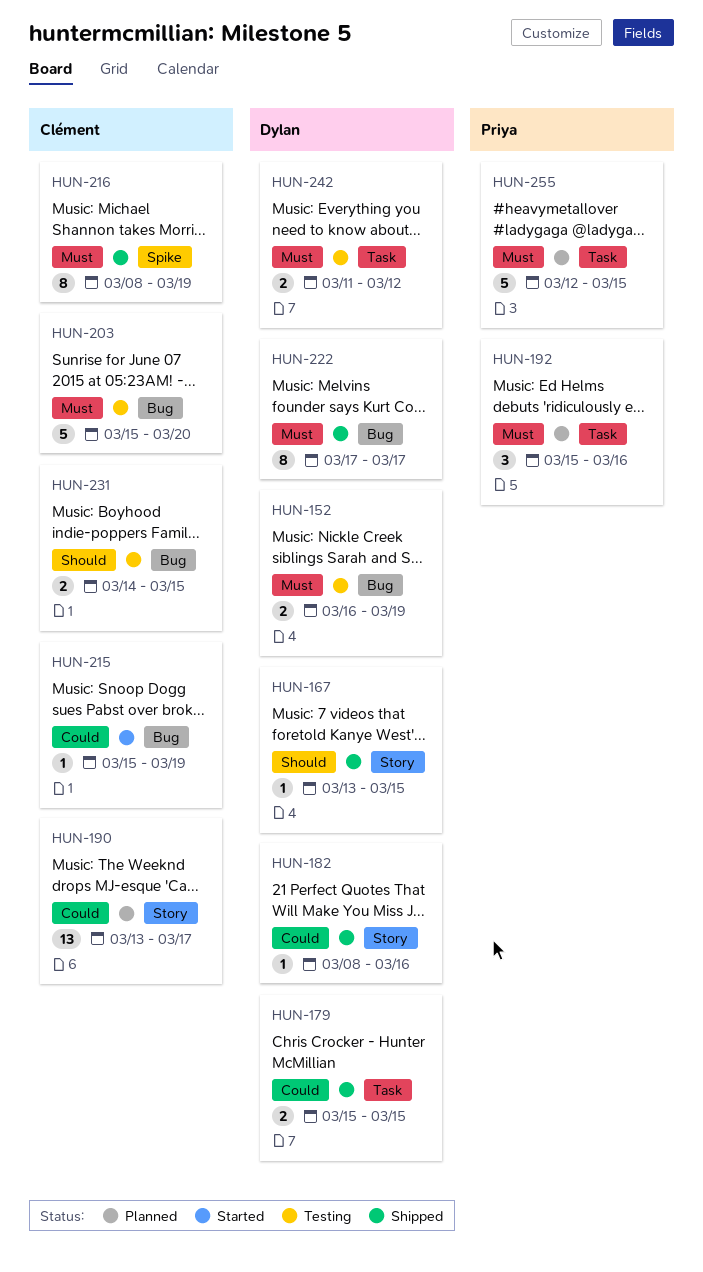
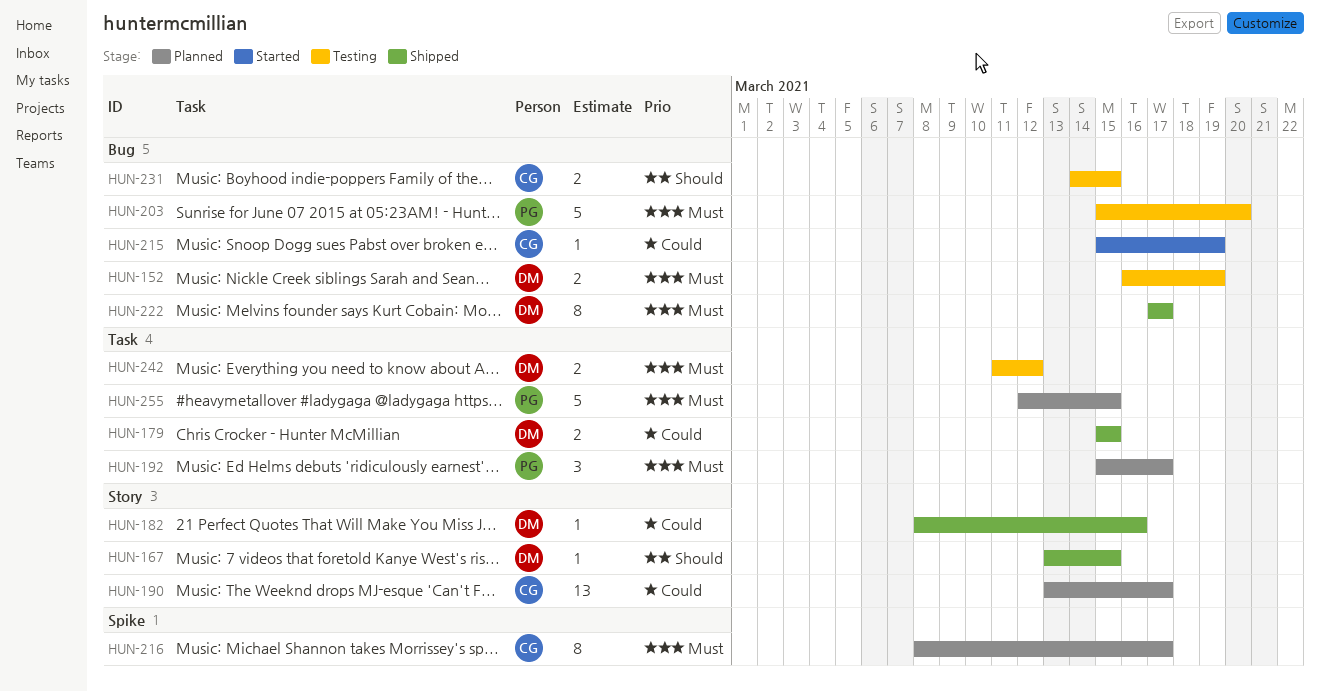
HUN-192, due: Mar 16 -> Mar 17
HUN-203, owner: Clément -> Priya
HUN-216, status: Shipped -> Planned
HUN-216, due: Mar 19 -> Mar 17

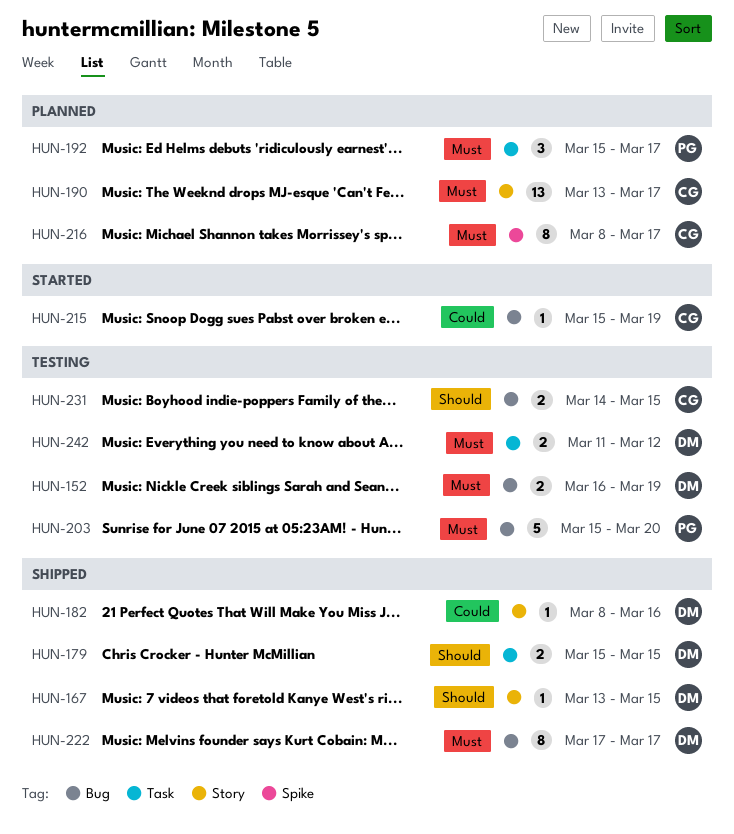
HUN-179, priority: Could -> Should
HUN-190, priority: Could -> Must
HUN-255: present -> none

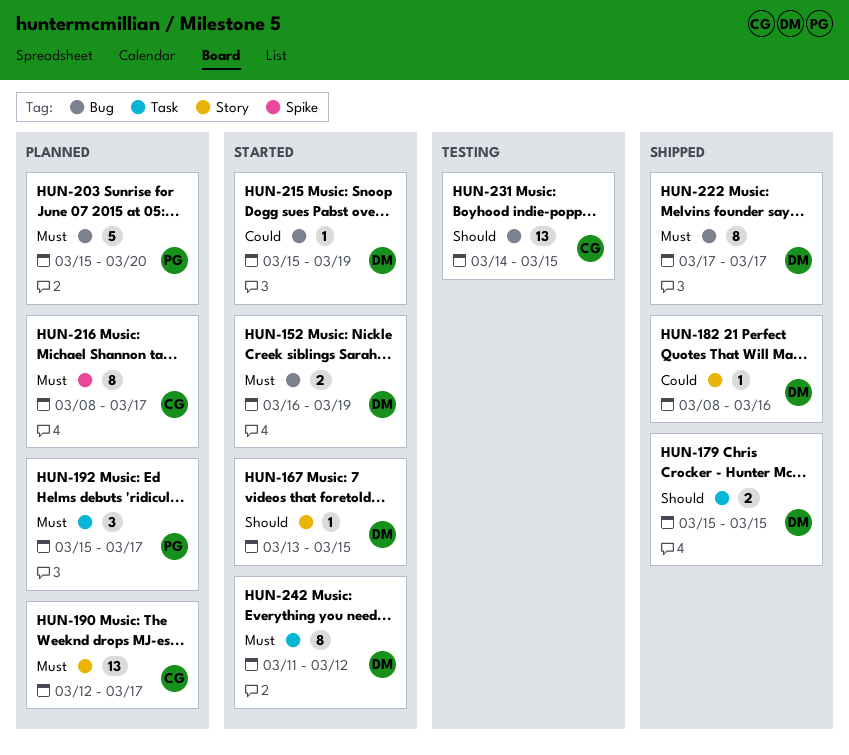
HUN-152, status: Testing -> Started
HUN-167, status: Shipped -> Started
HUN-190, start: Mar 13 -> Mar 12
HUN-203, status: Testing -> Planned
HUN-215, owner: CG -> DM
HUN-231, estimate: 2 -> 13
HUN-242, status: Testing -> Started
HUN-242, estimate: 2 -> 8

